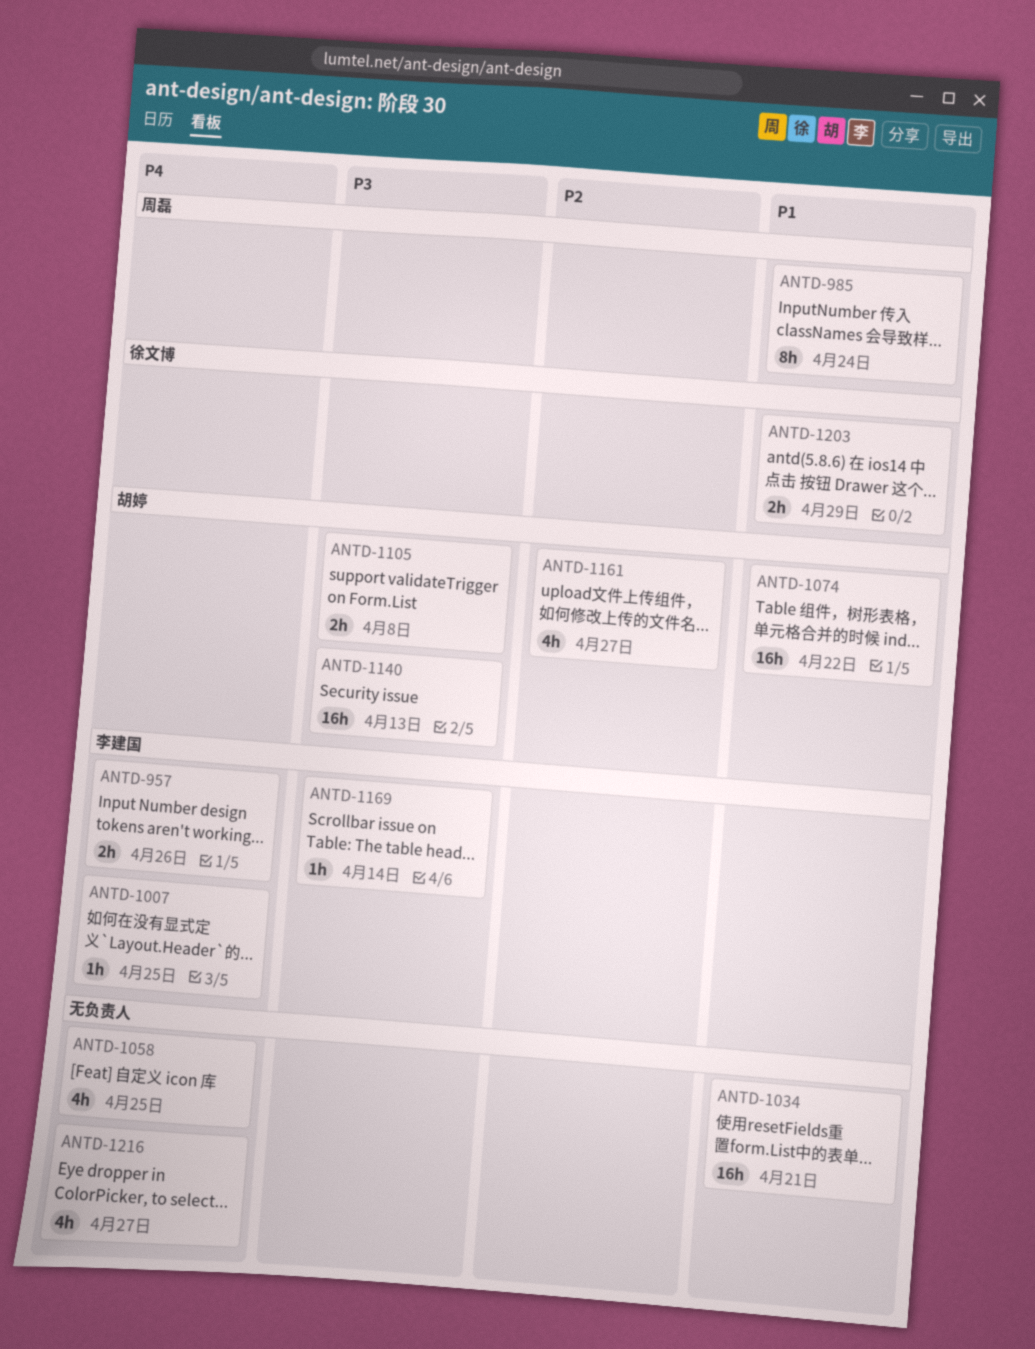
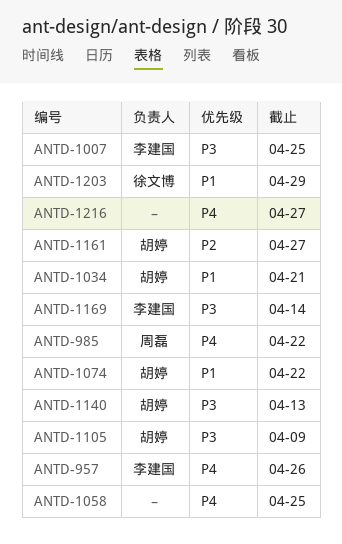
ANTD-985, priority: P1 -> P4
ANTD-985, due: Apr 24 -> Apr 22
ANTD-1007, priority: P4 -> P3
ANTD-1034, owner: none -> 胡婷
ANTD-1105, due: Apr 8 -> Apr 9

